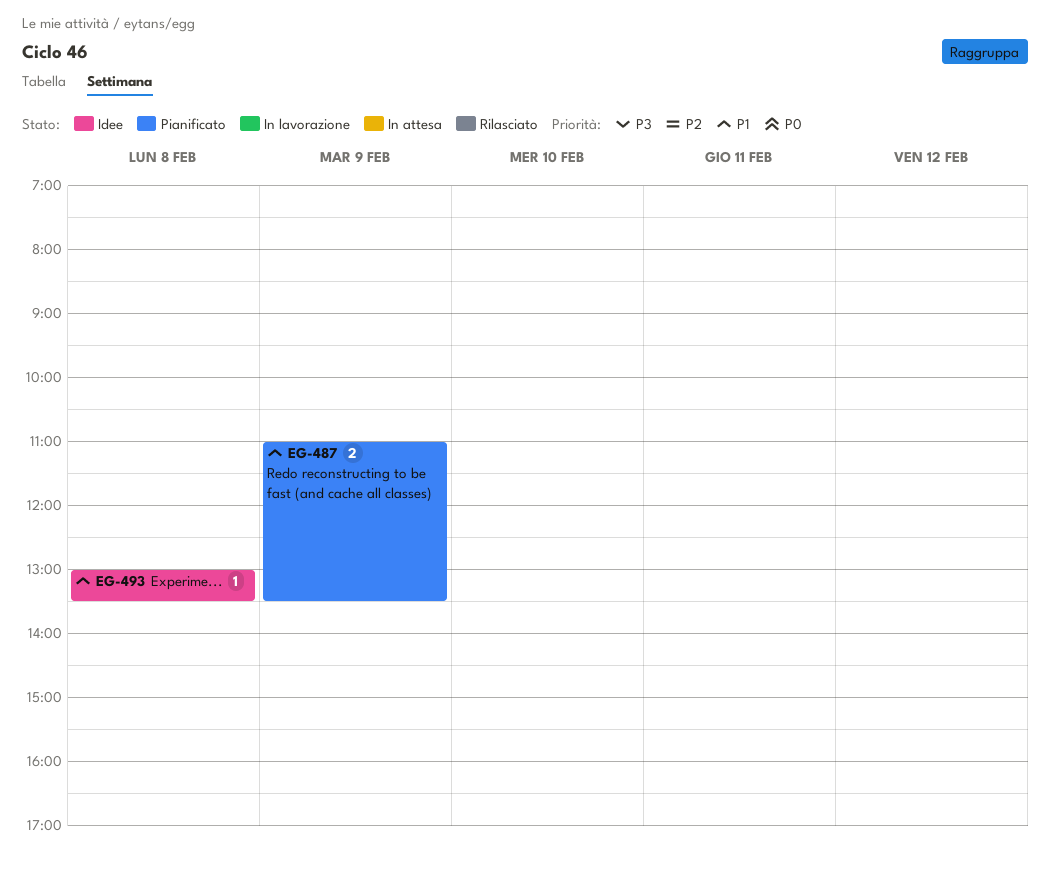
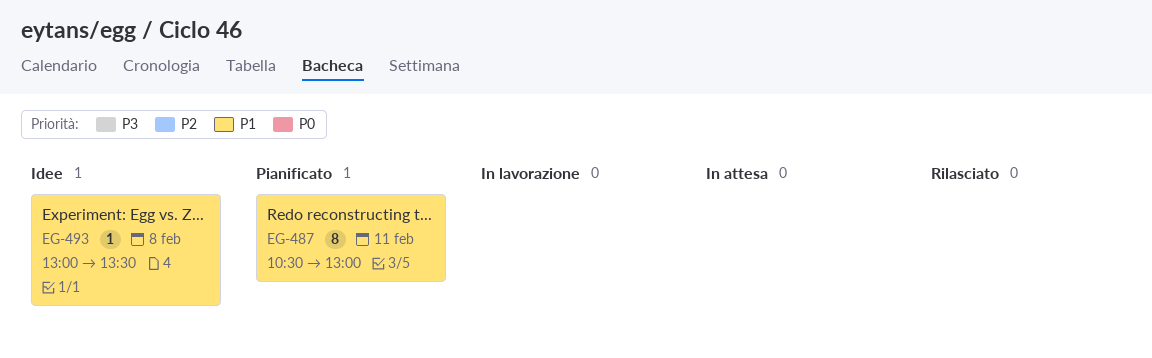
EG-487, estimate: 2 -> 8
EG-487, day: Feb 9 -> Feb 11
EG-487, begins: 11:00 -> 10:30
EG-487, ends: 13:30 -> 13:00

